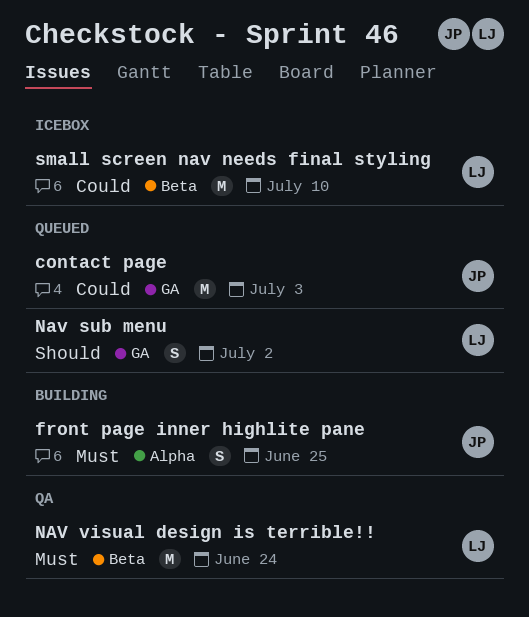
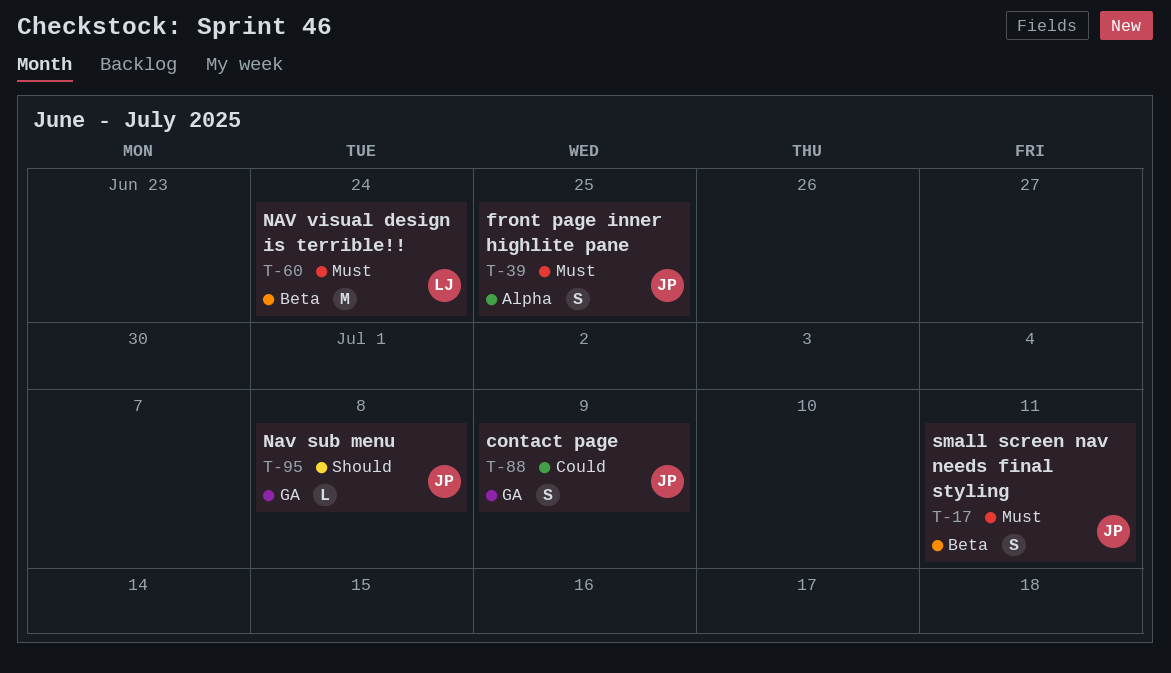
contact page, estimate: M -> S
contact page, due: Jul 3 -> Jul 9
Nav sub menu, owner: LJ -> JP
Nav sub menu, estimate: S -> L
Nav sub menu, due: Jul 2 -> Jul 8
small screen nav needs final styling, owner: LJ -> JP
small screen nav needs final styling, priority: Could -> Must
small screen nav needs final styling, estimate: M -> S
small screen nav needs final styling, due: Jul 10 -> Jul 11

